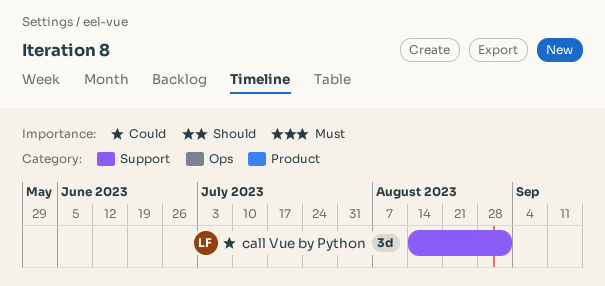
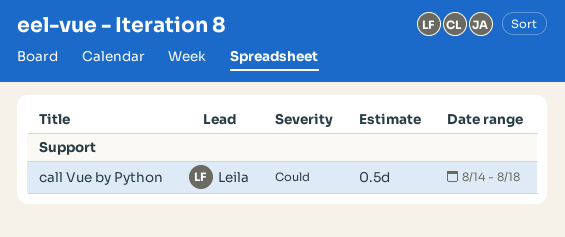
call Vue by Python, estimate: 3d -> 0.5d
call Vue by Python, due: Sep 1 -> Aug 18

